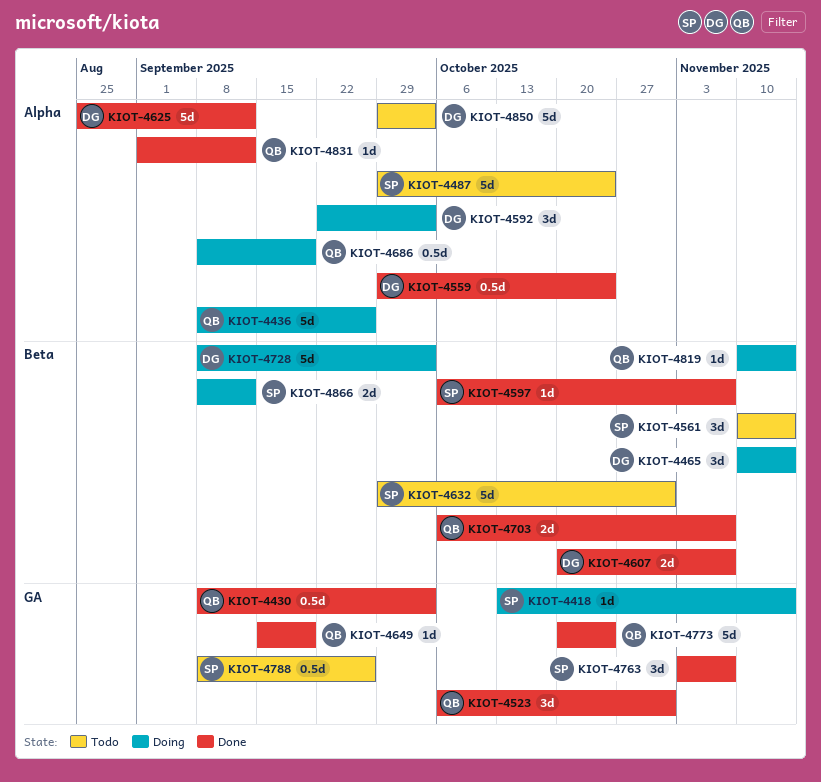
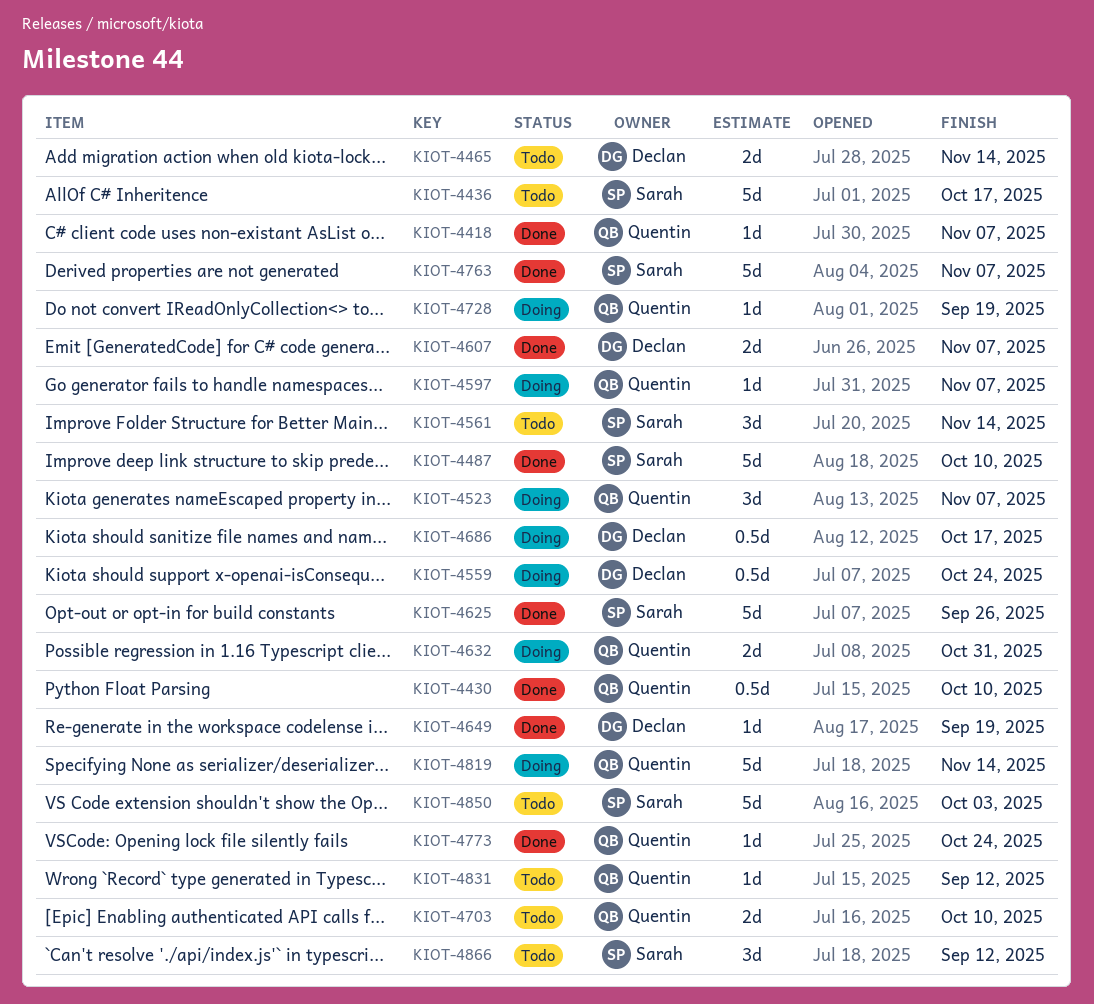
KIOT-4418, status: Doing -> Done
KIOT-4418, owner: Sarah -> Quentin
KIOT-4418, due: Nov 14 -> Nov 7
KIOT-4430, due: Oct 3 -> Oct 10
KIOT-4436, status: Doing -> Todo
KIOT-4436, owner: Quentin -> Sarah
KIOT-4436, due: Sep 26 -> Oct 17
KIOT-4465, status: Doing -> Todo
KIOT-4465, estimate: 3d -> 2d
KIOT-4487, status: Todo -> Done
KIOT-4487, due: Oct 24 -> Oct 10
KIOT-4523, status: Done -> Doing
KIOT-4523, due: Oct 31 -> Nov 7
KIOT-4559, status: Done -> Doing
KIOT-4592: present -> none
KIOT-4597, status: Done -> Doing
KIOT-4597, owner: Sarah -> Quentin
KIOT-4625, owner: Declan -> Sarah
KIOT-4625, due: Sep 12 -> Sep 26
KIOT-4632, status: Todo -> Doing
KIOT-4632, owner: Sarah -> Quentin
KIOT-4632, estimate: 5d -> 2d
KIOT-4649, owner: Quentin -> Declan
KIOT-4686, owner: Quentin -> Declan
KIOT-4686, due: Sep 19 -> Oct 17
KIOT-4703, status: Done -> Todo
KIOT-4703, due: Nov 7 -> Oct 10
KIOT-4728, owner: Declan -> Quentin
KIOT-4728, estimate: 5d -> 1d
KIOT-4728, due: Oct 3 -> Sep 19
KIOT-4763, estimate: 3d -> 5d
KIOT-4773, estimate: 5d -> 1d
KIOT-4788: present -> none
KIOT-4819, estimate: 1d -> 5d
KIOT-4831, status: Done -> Todo
KIOT-4850, owner: Declan -> Sarah
KIOT-4866, status: Doing -> Todo
KIOT-4866, estimate: 2d -> 3d

